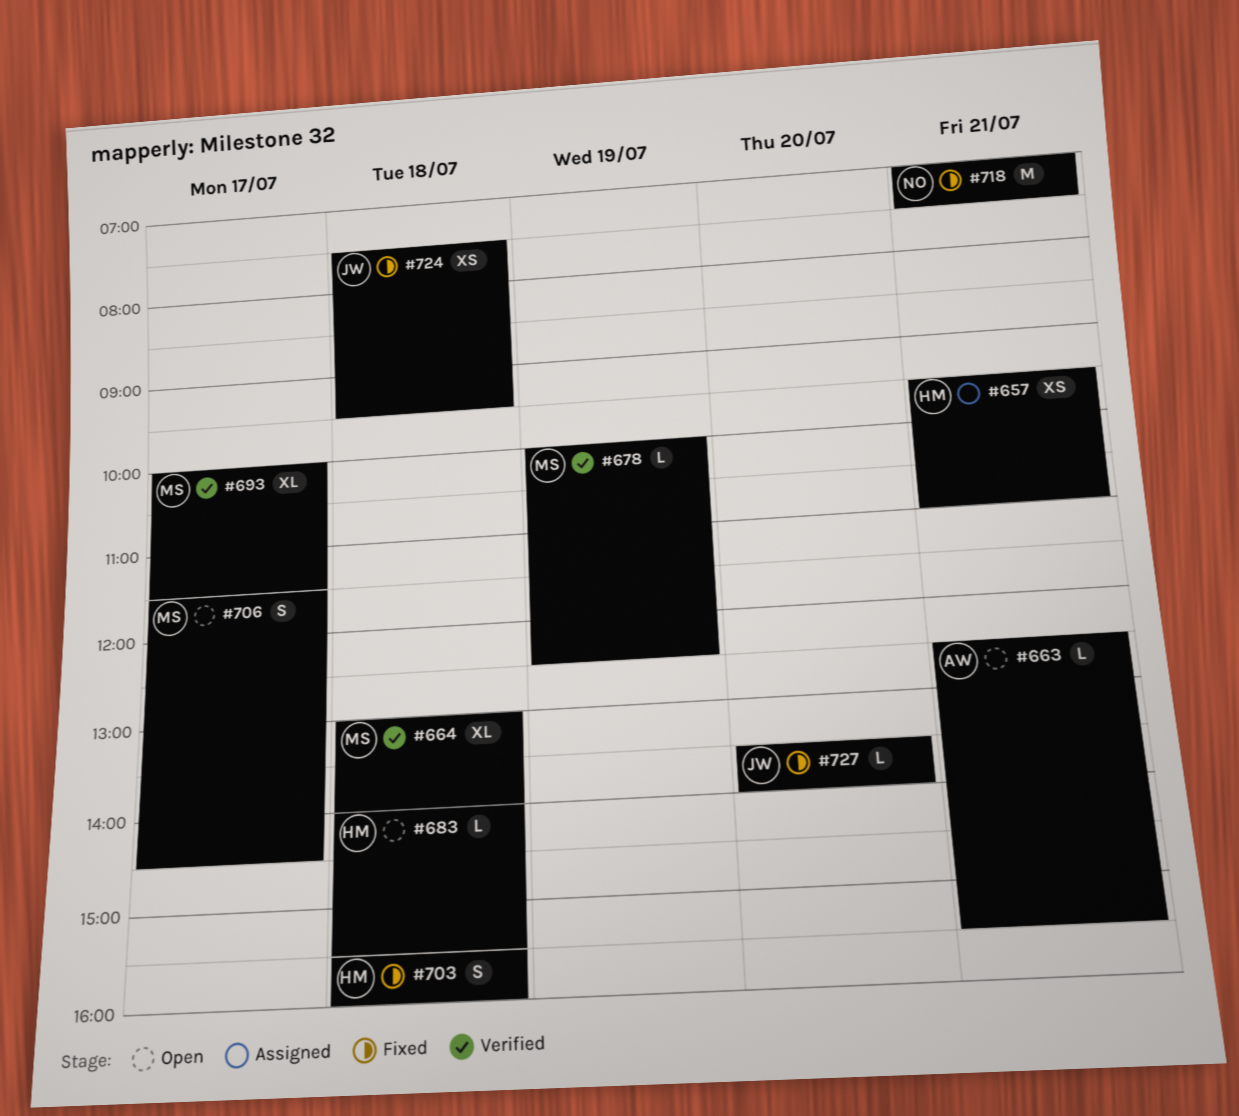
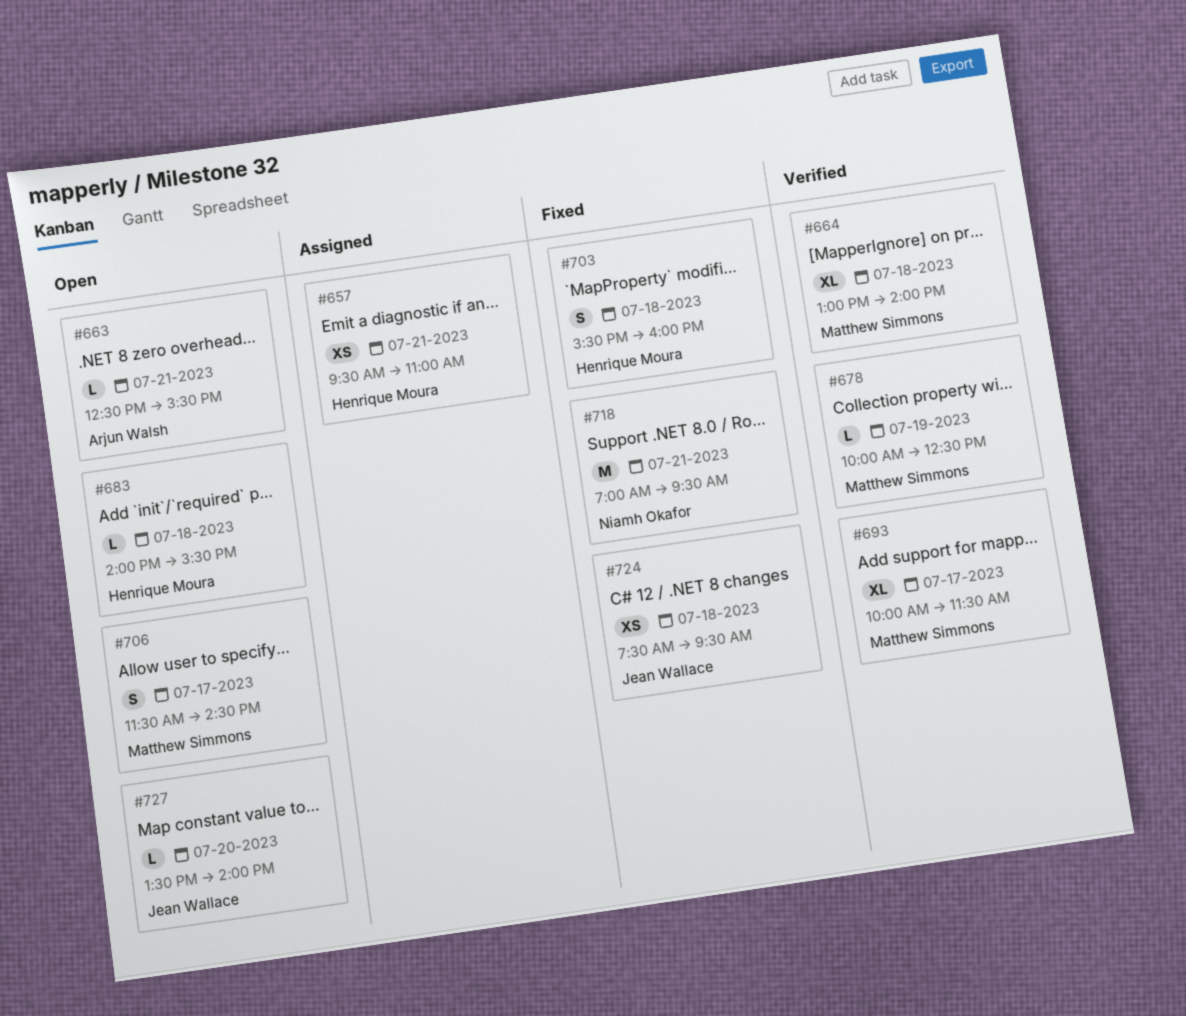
#718, ends: 07:30 -> 09:30
#727, status: Fixed -> Open

